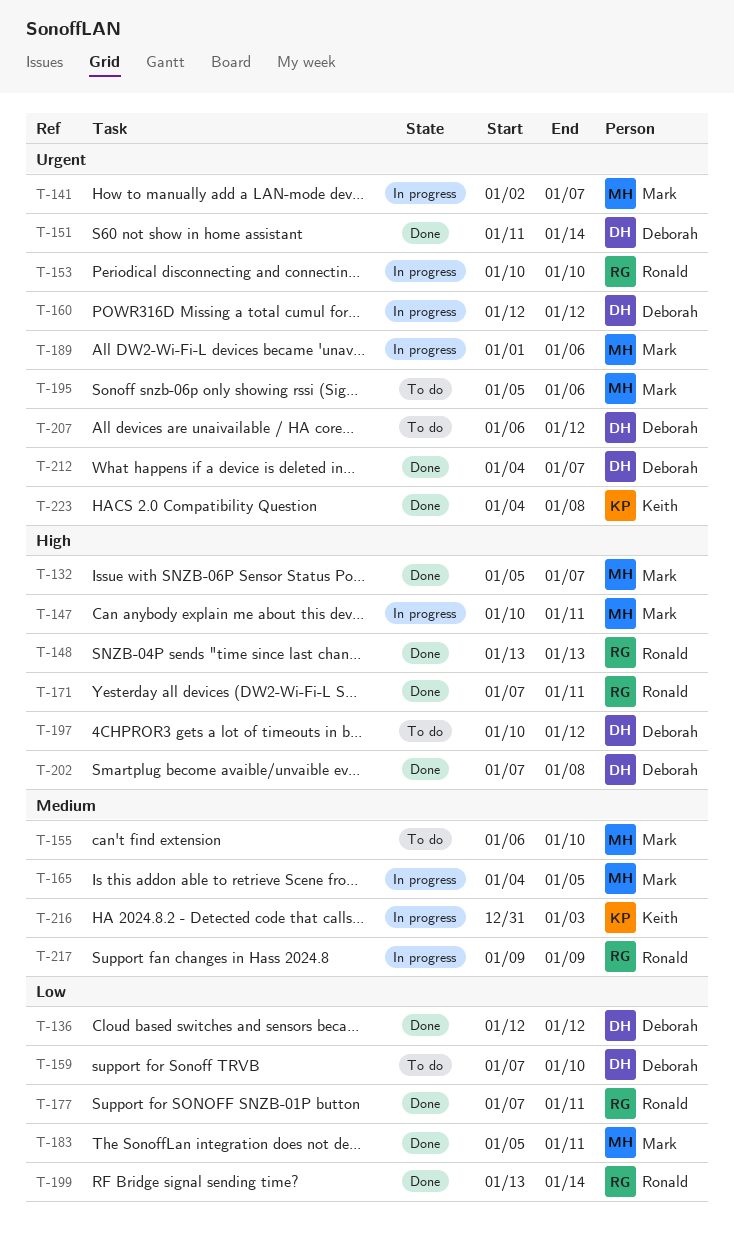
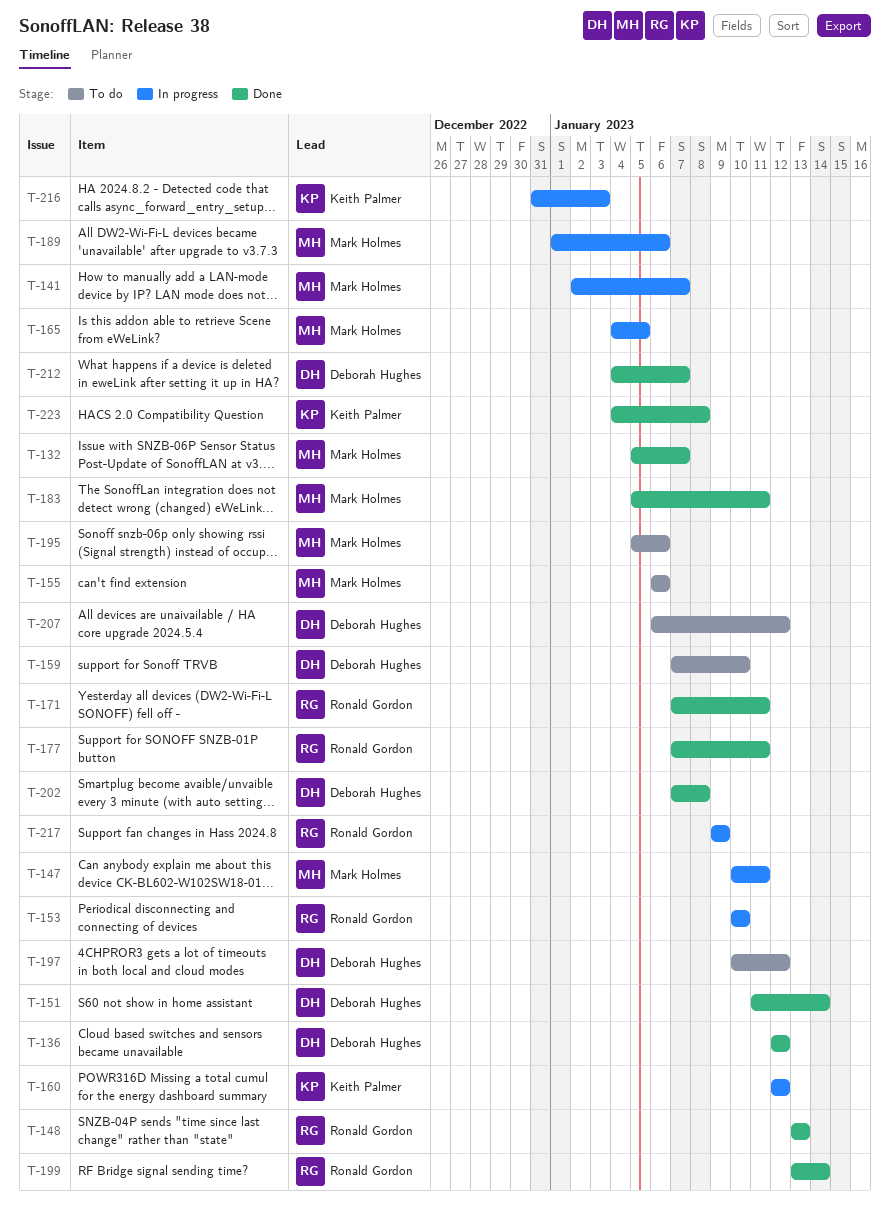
T-155, due: Jan 10 -> Jan 6
T-160, owner: Deborah Hughes -> Keith Palmer

